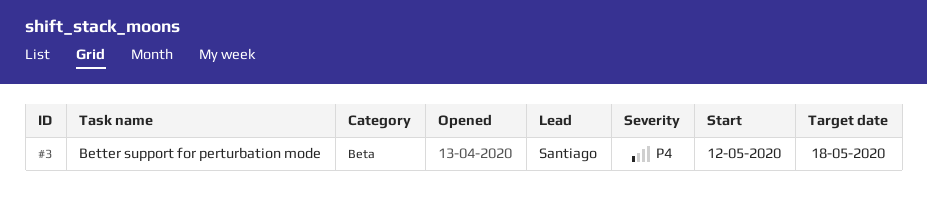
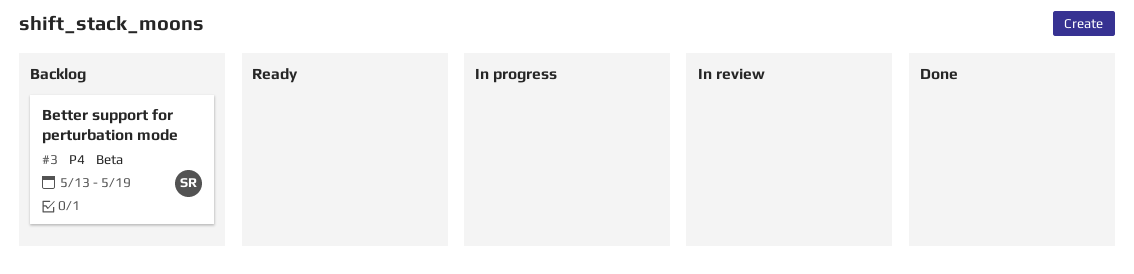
#3, start: May 12 -> May 13
#3, due: May 18 -> May 19

